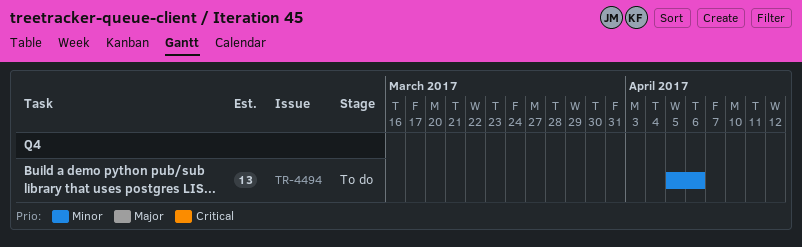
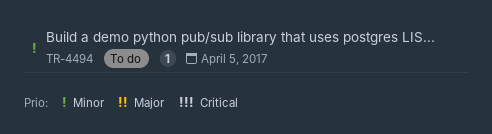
TR-4494, estimate: 13 -> 1
TR-4494, due: Apr 6 -> Apr 5

